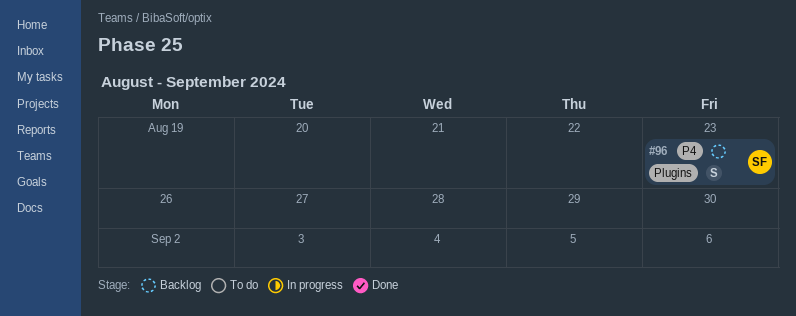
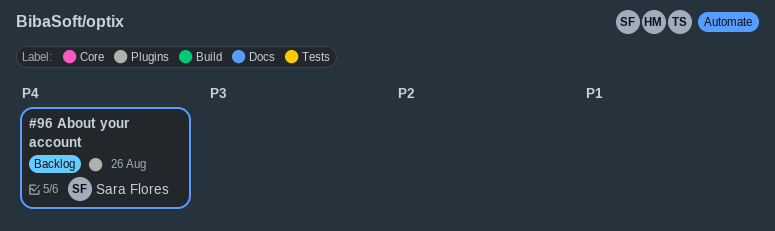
#96, due: Aug 23 -> Aug 26

